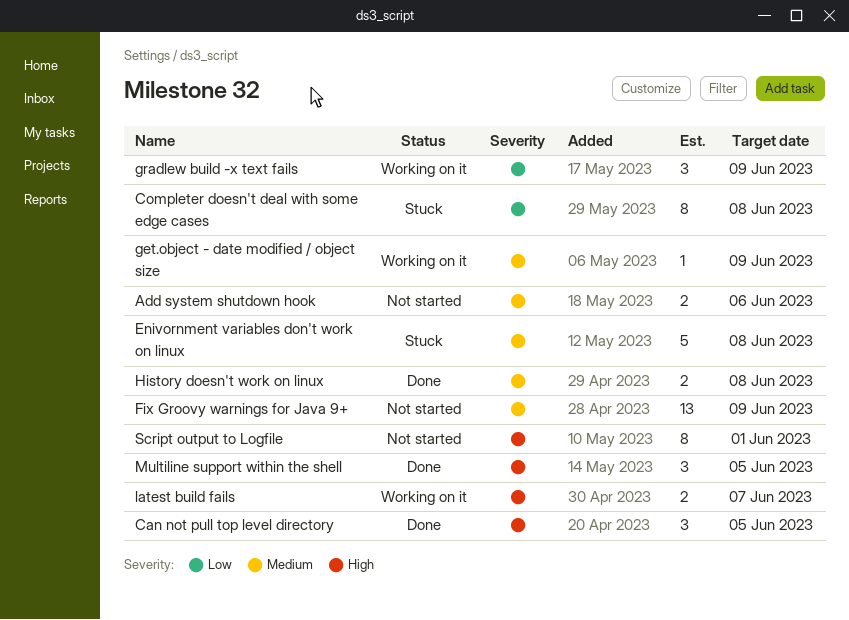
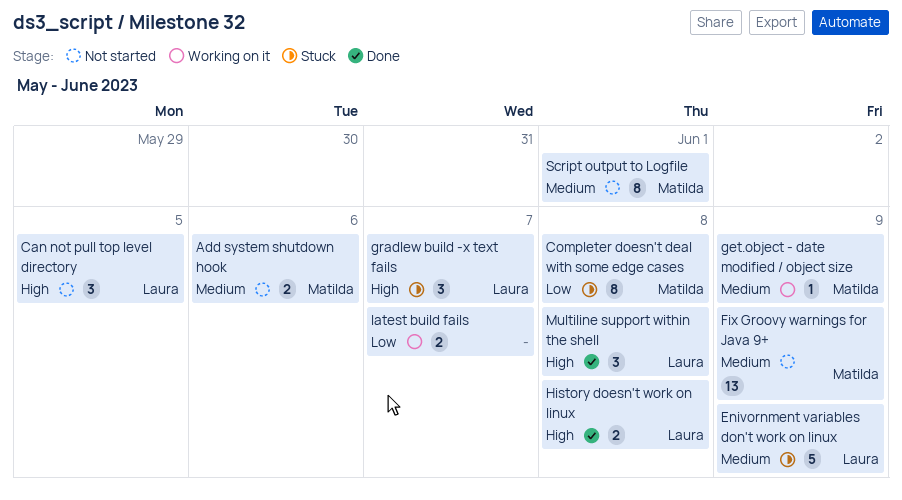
Can not pull top level directory, status: Done -> Not started
Enivornment variables don't work on linux, due: Jun 8 -> Jun 9
gradlew build -x text fails, status: Working on it -> Stuck
gradlew build -x text fails, priority: Low -> High
gradlew build -x text fails, due: Jun 9 -> Jun 7
History doesn't work on linux, priority: Medium -> High
latest build fails, priority: High -> Low
Multiline support within the shell, due: Jun 5 -> Jun 8
Script output to Logfile, priority: High -> Medium

